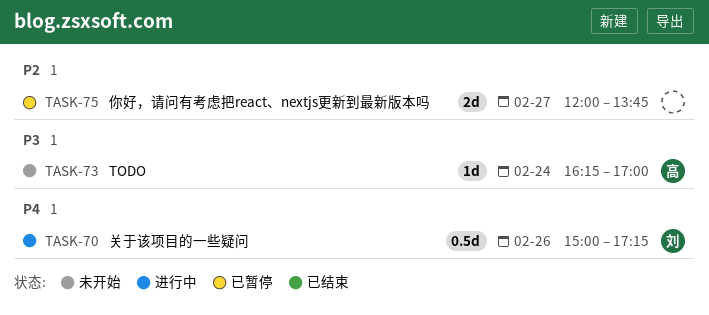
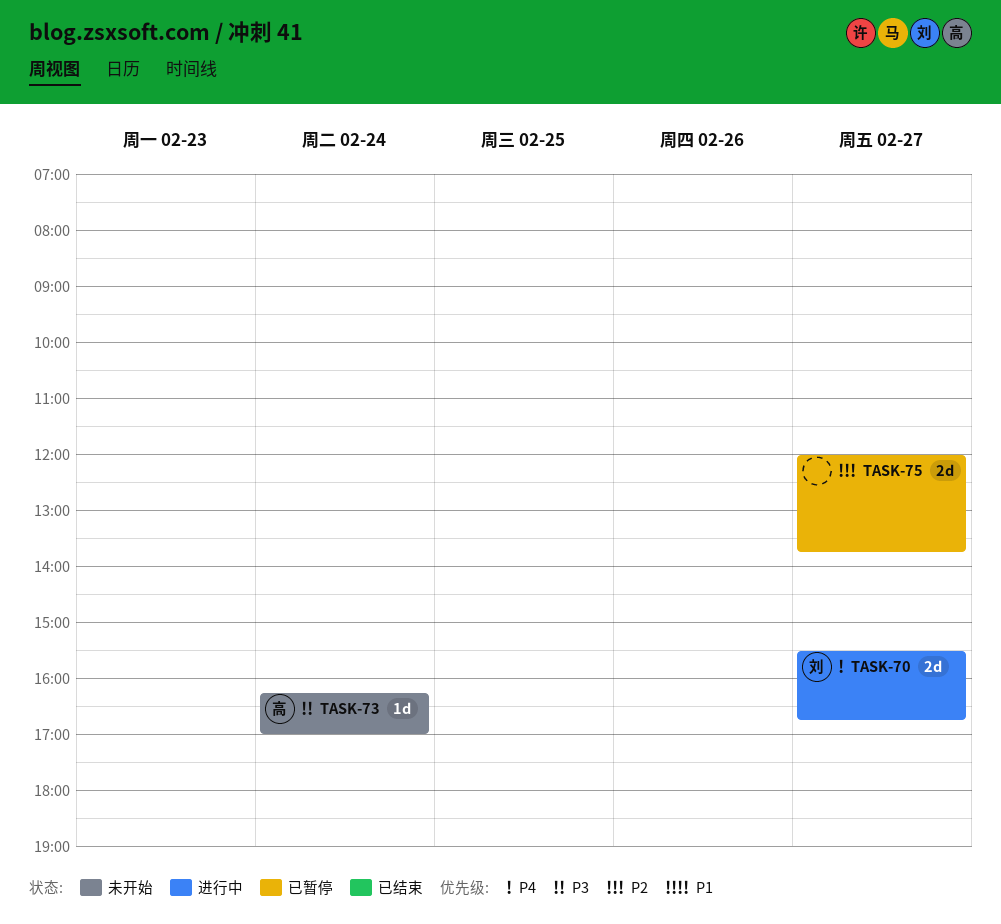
TASK-70, estimate: 0.5d -> 2d
TASK-70, day: Feb 26 -> Feb 27
TASK-70, begins: 15:00 -> 15:30
TASK-70, ends: 17:15 -> 16:45

